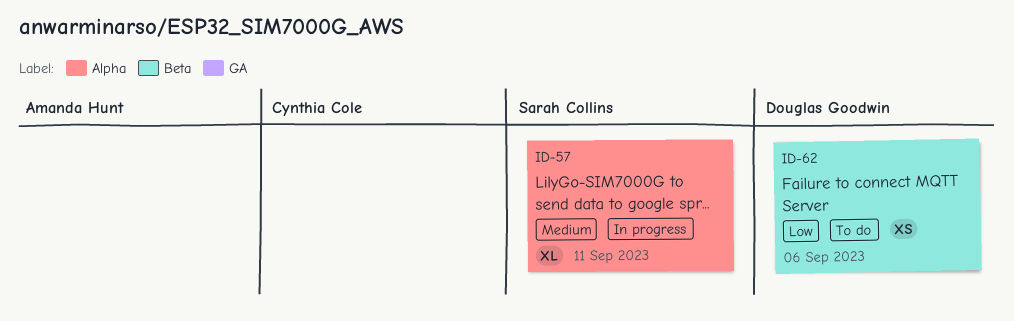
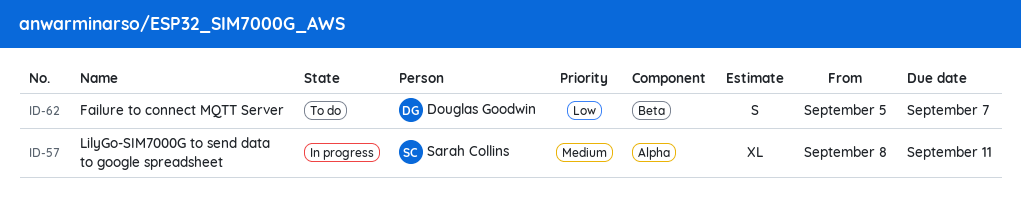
ID-62, estimate: XS -> S
ID-62, due: Sep 6 -> Sep 7

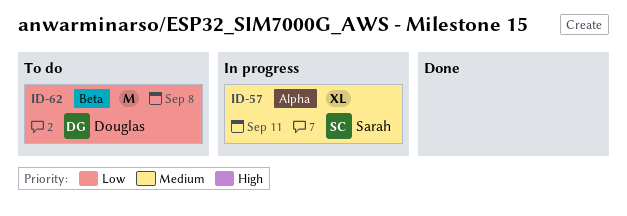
ID-62, estimate: S -> M
ID-62, due: Sep 7 -> Sep 8

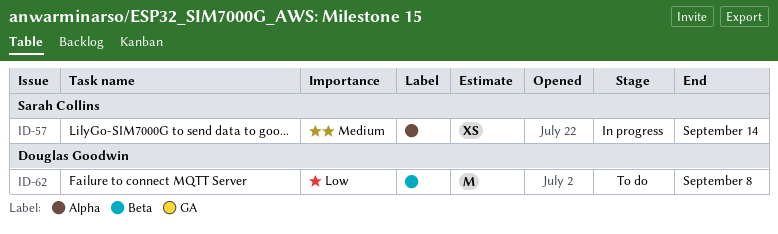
ID-57, estimate: XL -> XS
ID-57, due: Sep 11 -> Sep 14

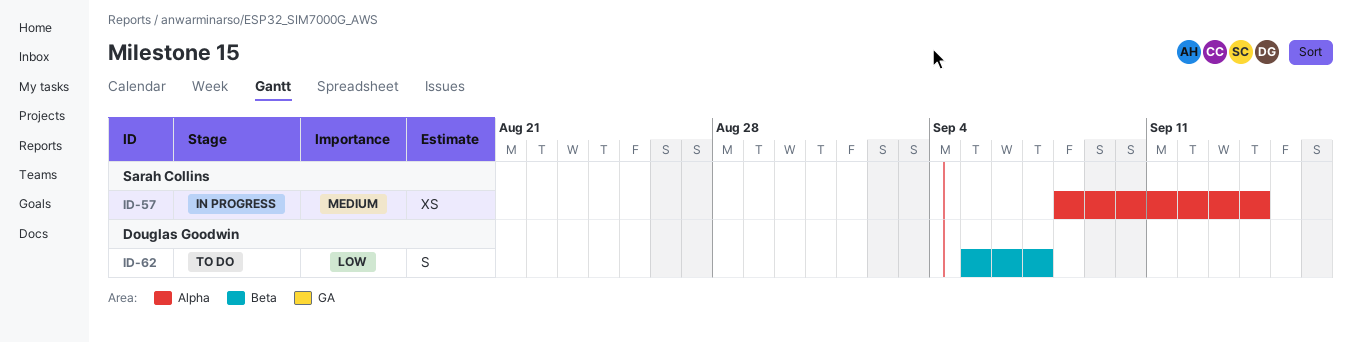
ID-62, estimate: M -> S
ID-62, due: Sep 8 -> Sep 7

